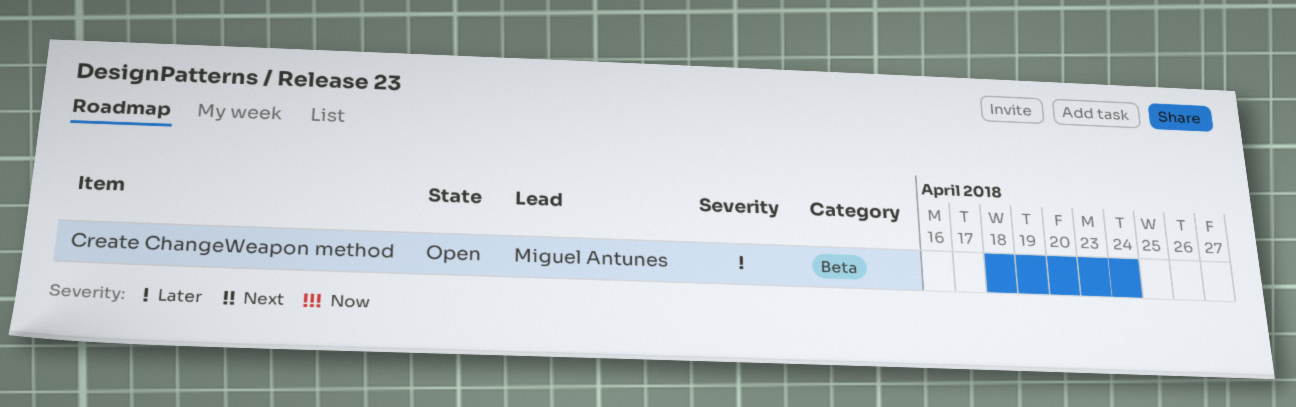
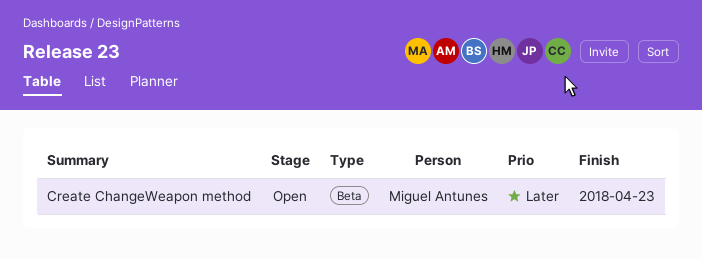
Create ChangeWeapon method, due: Apr 24 -> Apr 23

